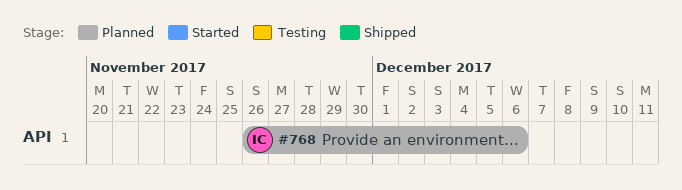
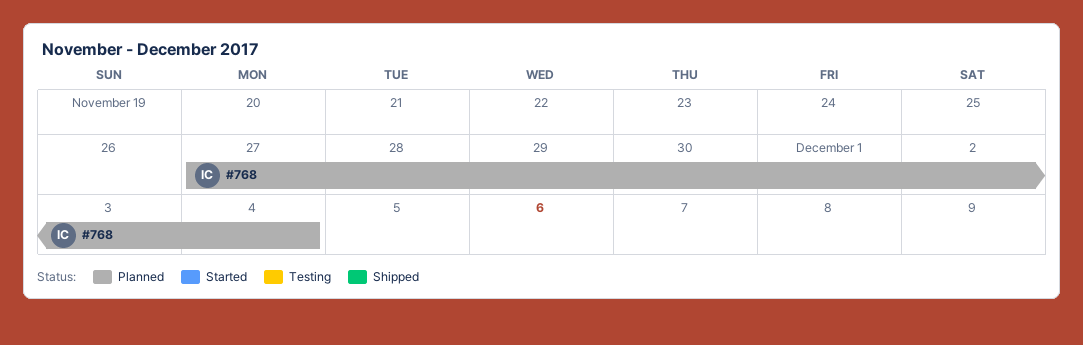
#768, start: Nov 26 -> Nov 27
#768, due: Dec 6 -> Dec 4

